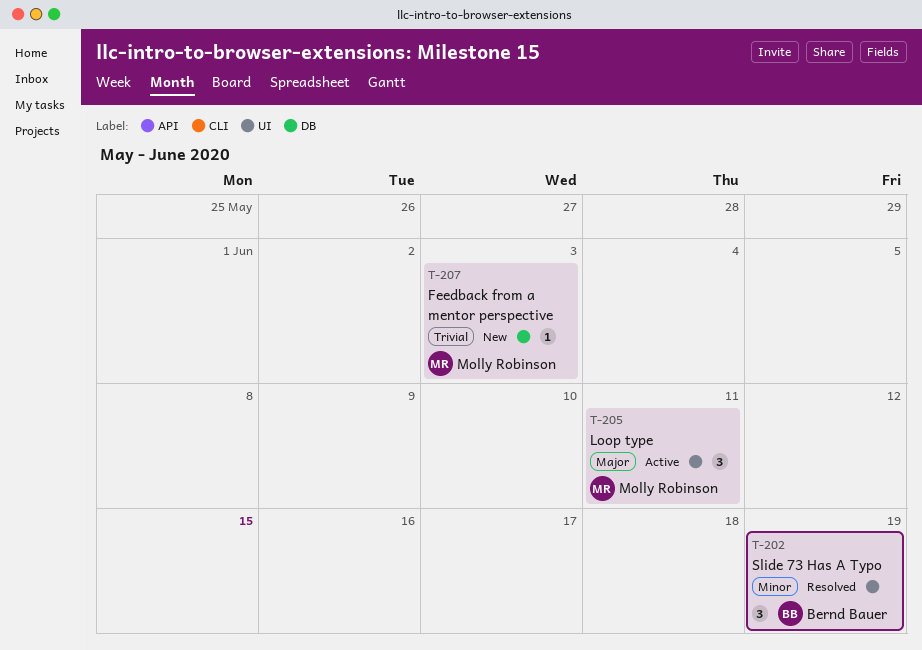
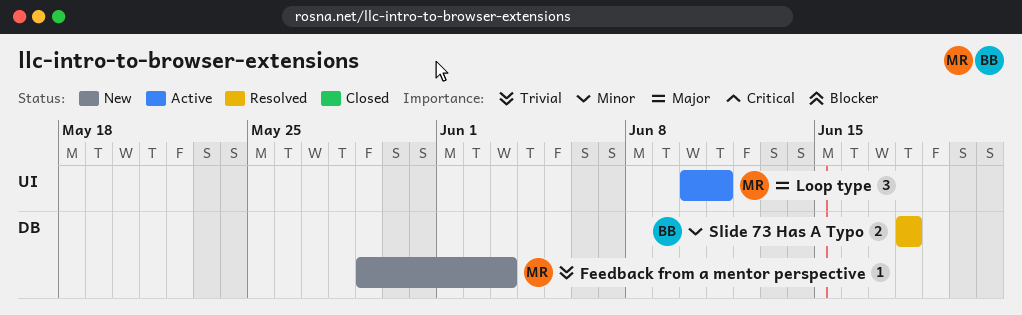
Slide 73 Has A Typo, label: UI -> DB
Slide 73 Has A Typo, estimate: 3 -> 2
Slide 73 Has A Typo, due: Jun 19 -> Jun 18

